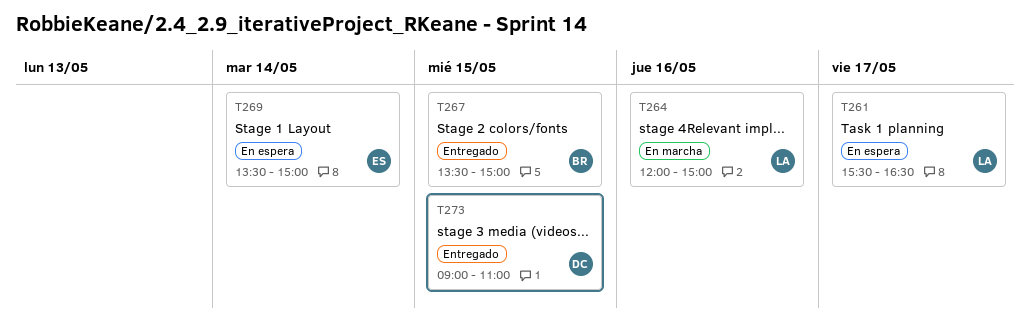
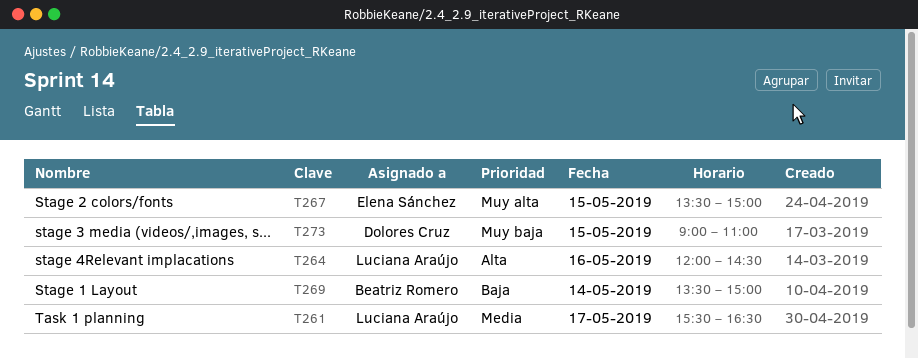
T264, ends: 15:00 -> 14:30
T267, owner: Beatriz Romero -> Elena Sánchez
T269, owner: Elena Sánchez -> Beatriz Romero

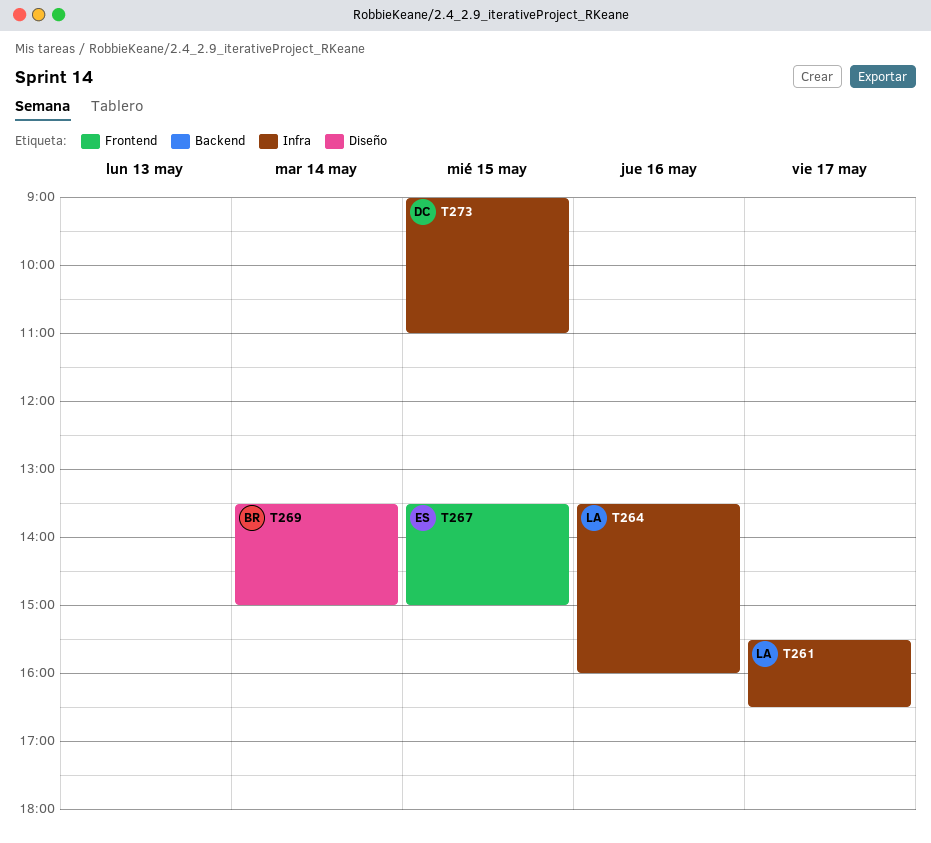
T264, begins: 12:00 -> 13:30
T264, ends: 14:30 -> 16:00

